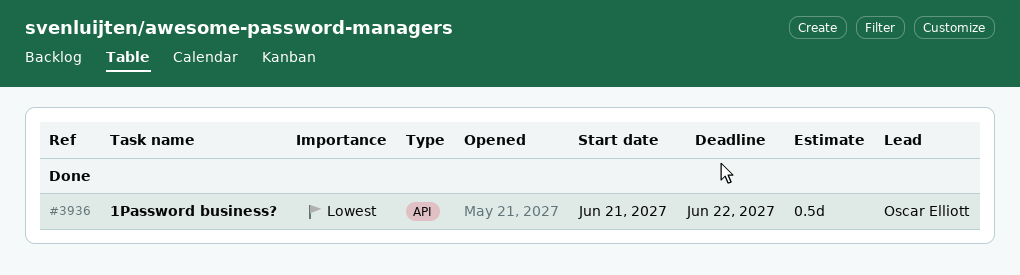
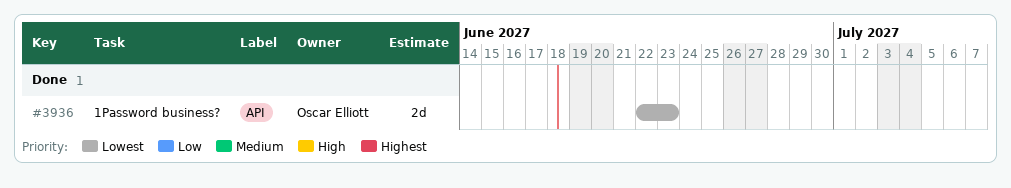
#3936, estimate: 0.5d -> 2d
#3936, start: Jun 21 -> Jun 22
#3936, due: Jun 22 -> Jun 23

